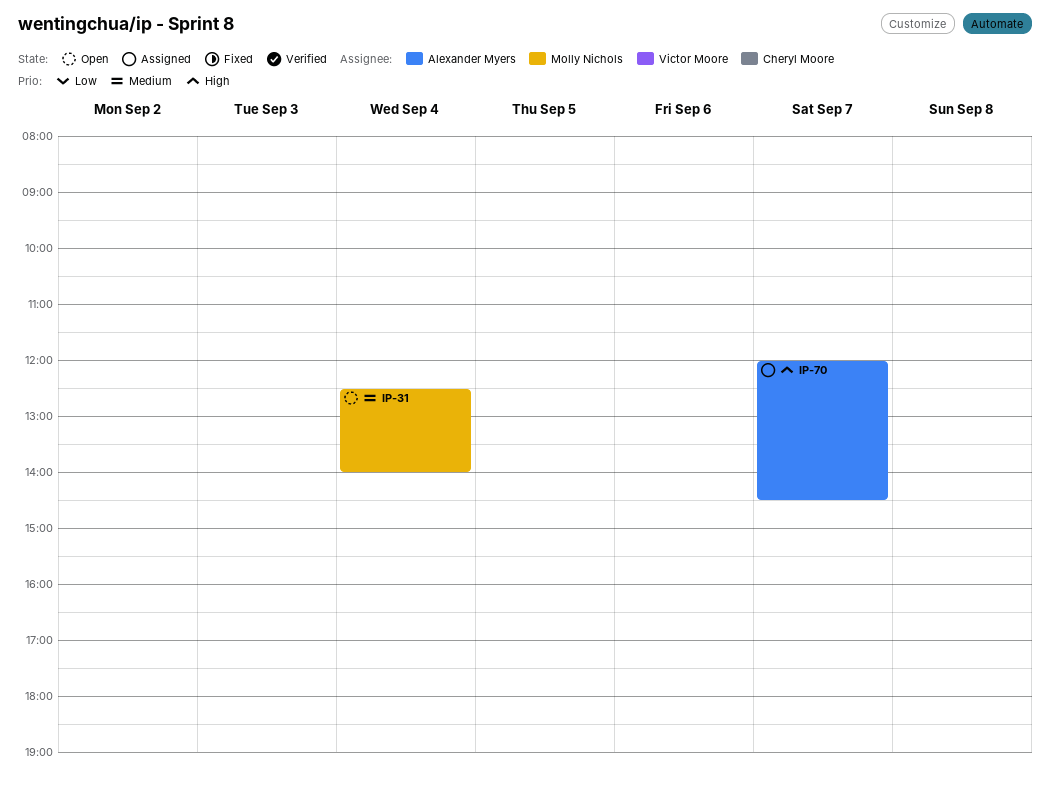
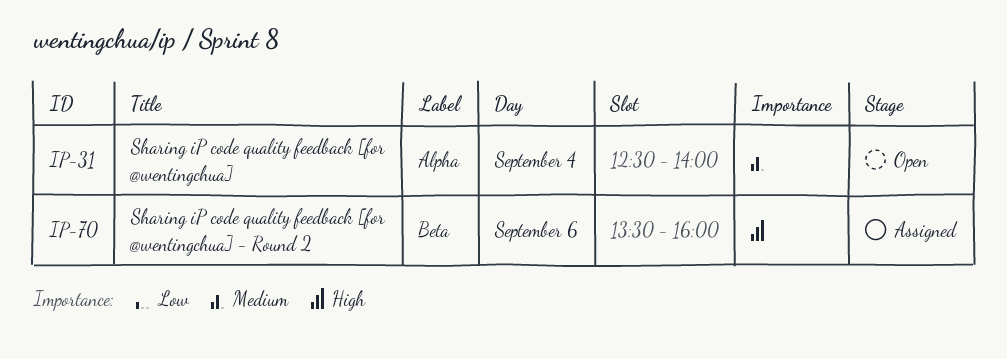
IP-70, day: Sep 7 -> Sep 6
IP-70, begins: 12:00 -> 13:30
IP-70, ends: 14:30 -> 16:00

